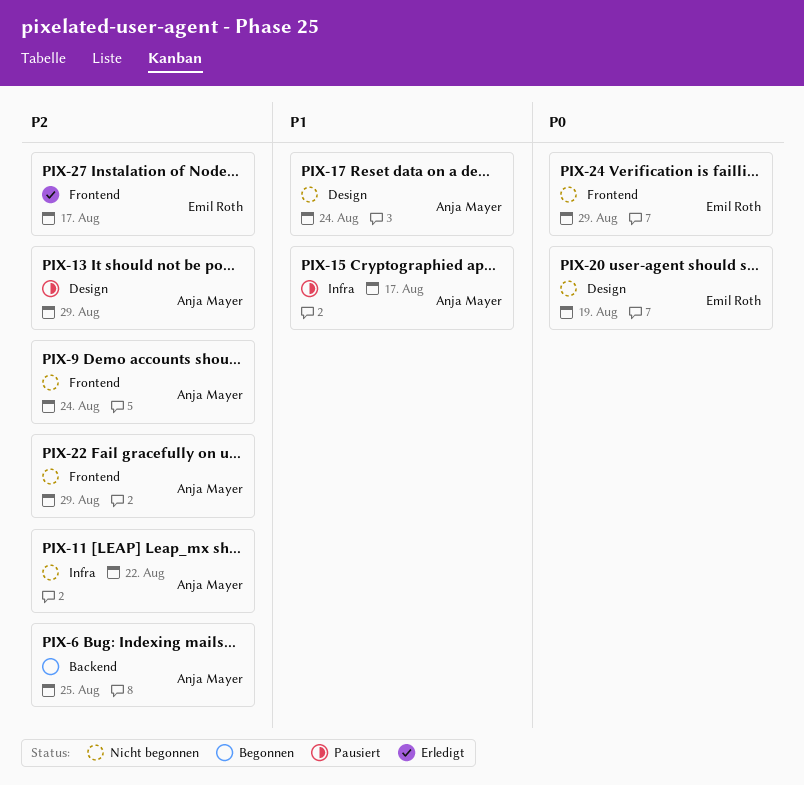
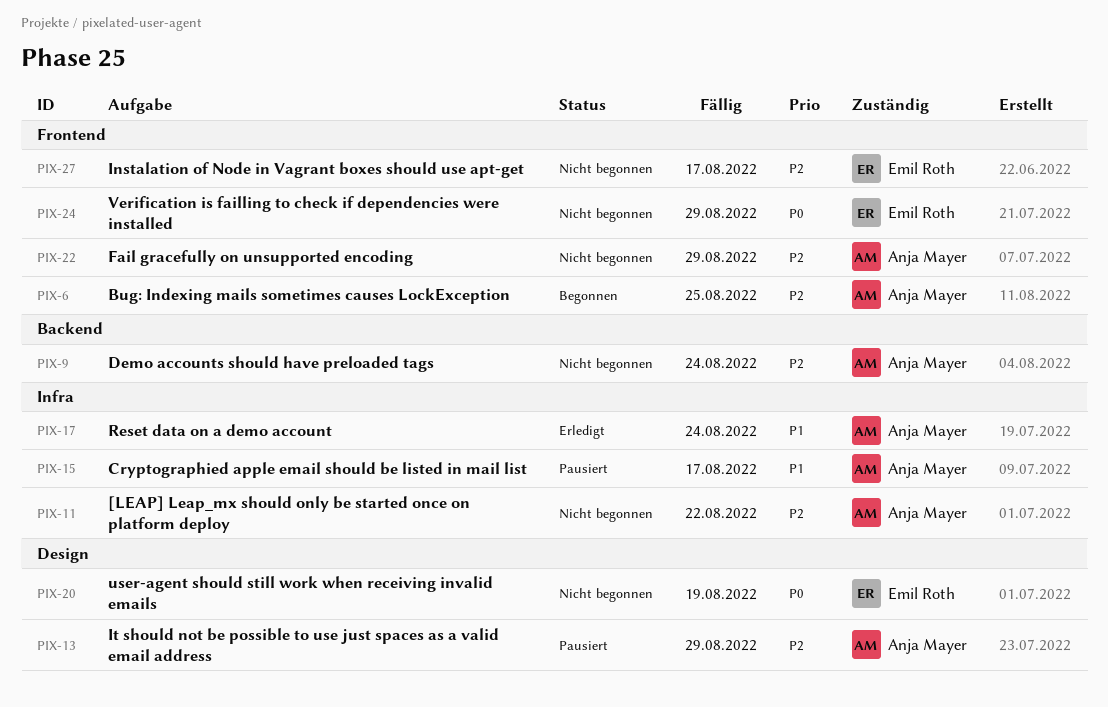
PIX-6, label: Backend -> Frontend
PIX-9, label: Frontend -> Backend
PIX-17, status: Nicht begonnen -> Erledigt
PIX-17, label: Design -> Infra
PIX-27, status: Erledigt -> Nicht begonnen

